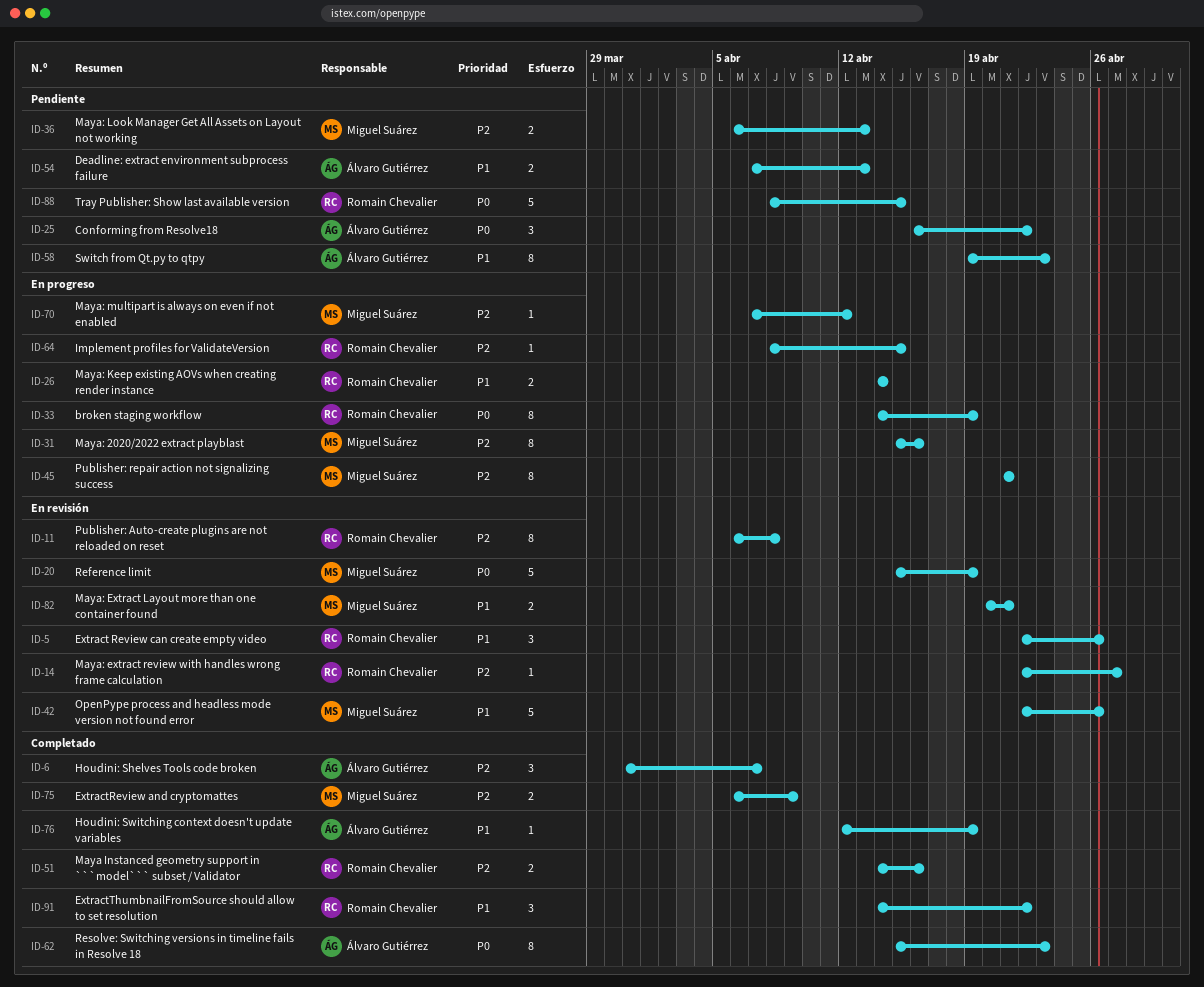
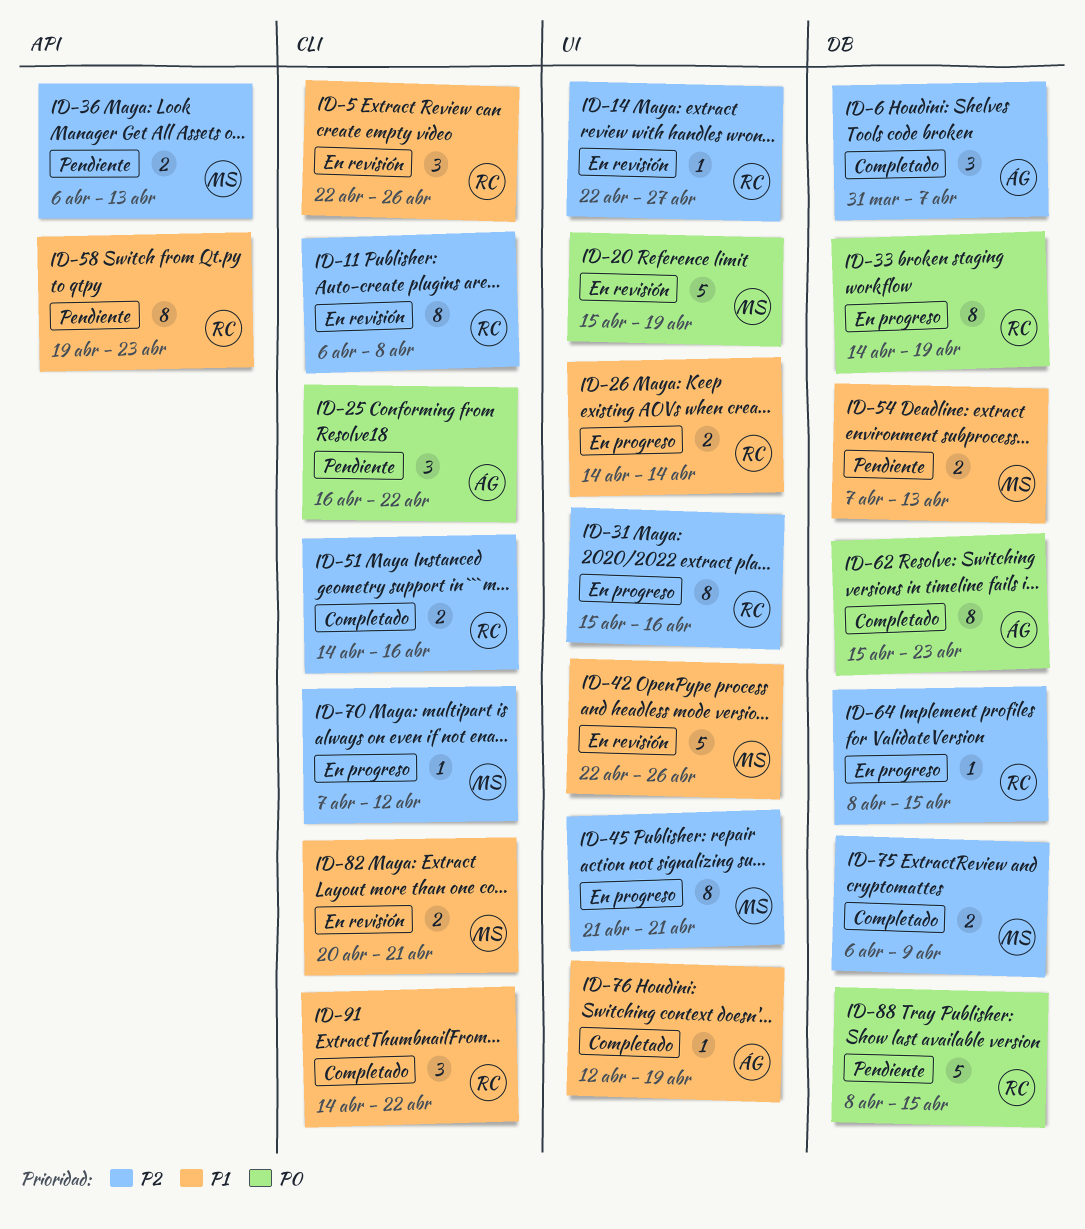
ID-31, owner: Miguel Suárez -> Romain Chevalier
ID-54, owner: Álvaro Gutiérrez -> Miguel Suárez
ID-58, owner: Álvaro Gutiérrez -> Romain Chevalier

